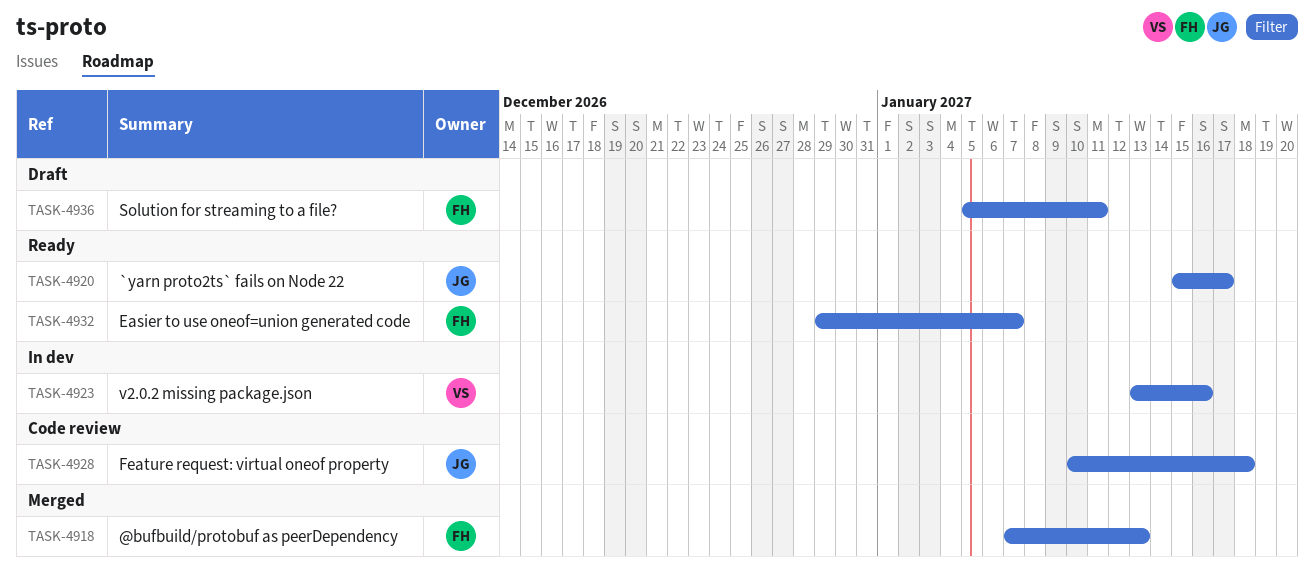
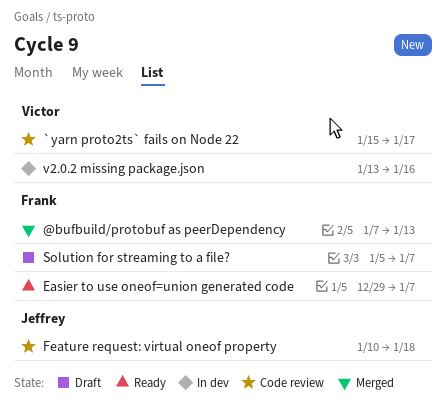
`yarn proto2ts` fails on Node 22, status: Ready -> Code review
`yarn proto2ts` fails on Node 22, owner: Jeffrey -> Victor
Solution for streaming to a file?, due: Jan 11 -> Jan 7

